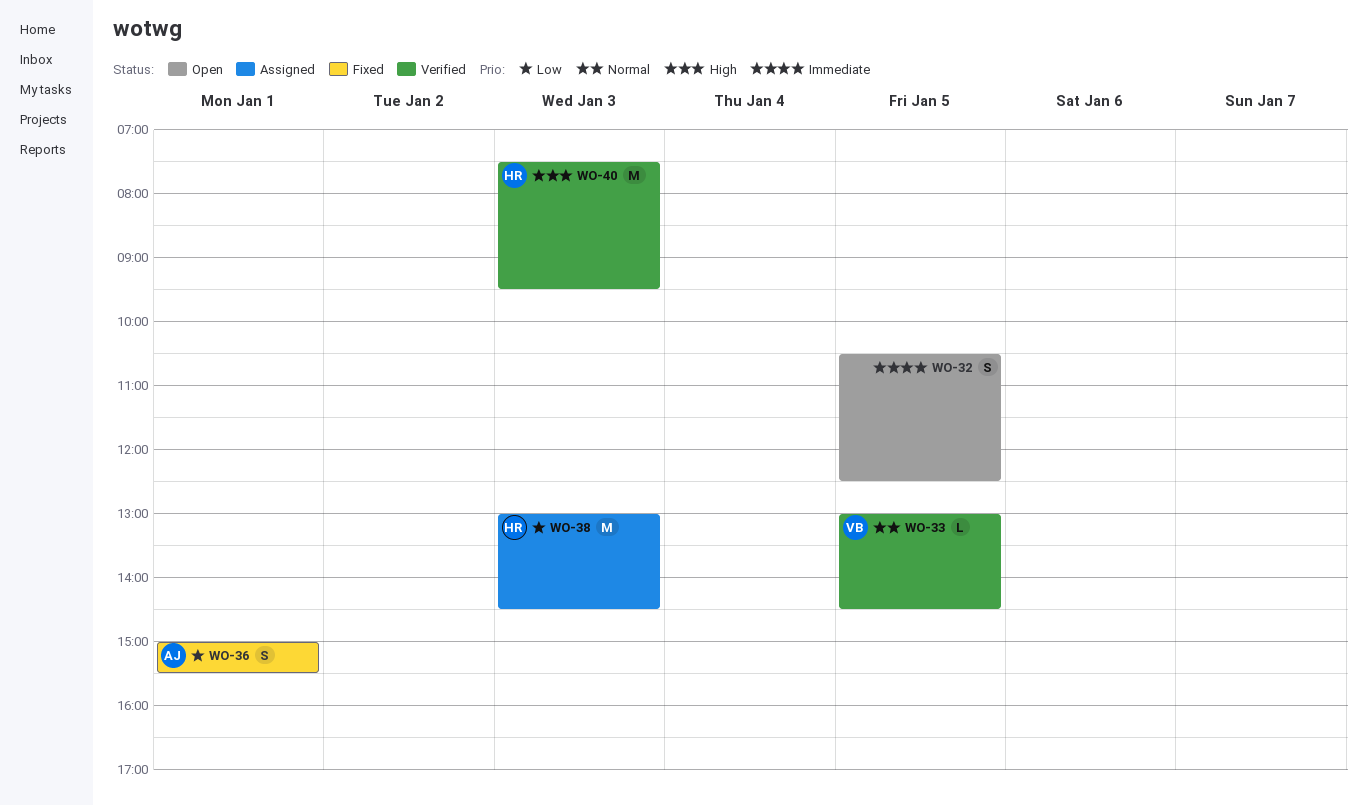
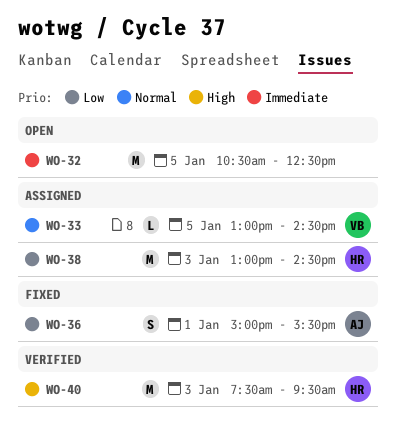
WO-32, estimate: S -> M
WO-33, status: Verified -> Assigned

